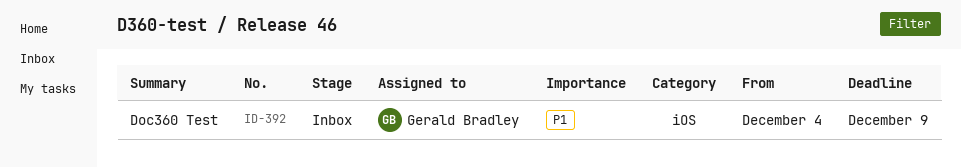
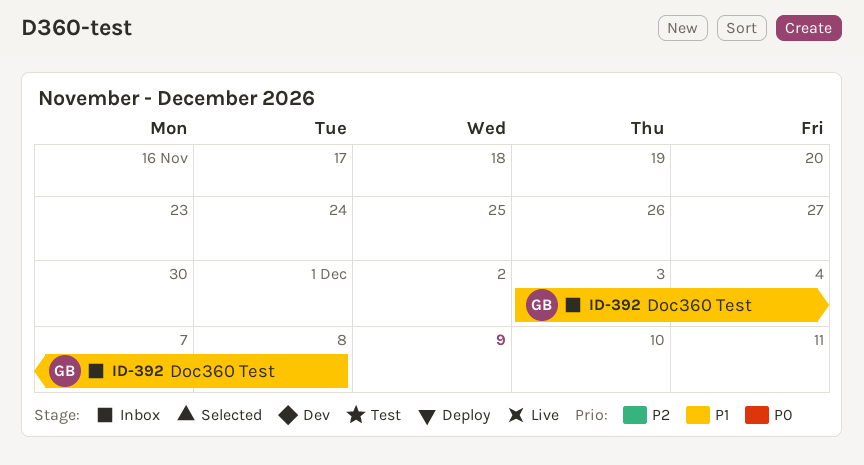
ID-392, start: Dec 4 -> Dec 3
ID-392, due: Dec 9 -> Dec 8

